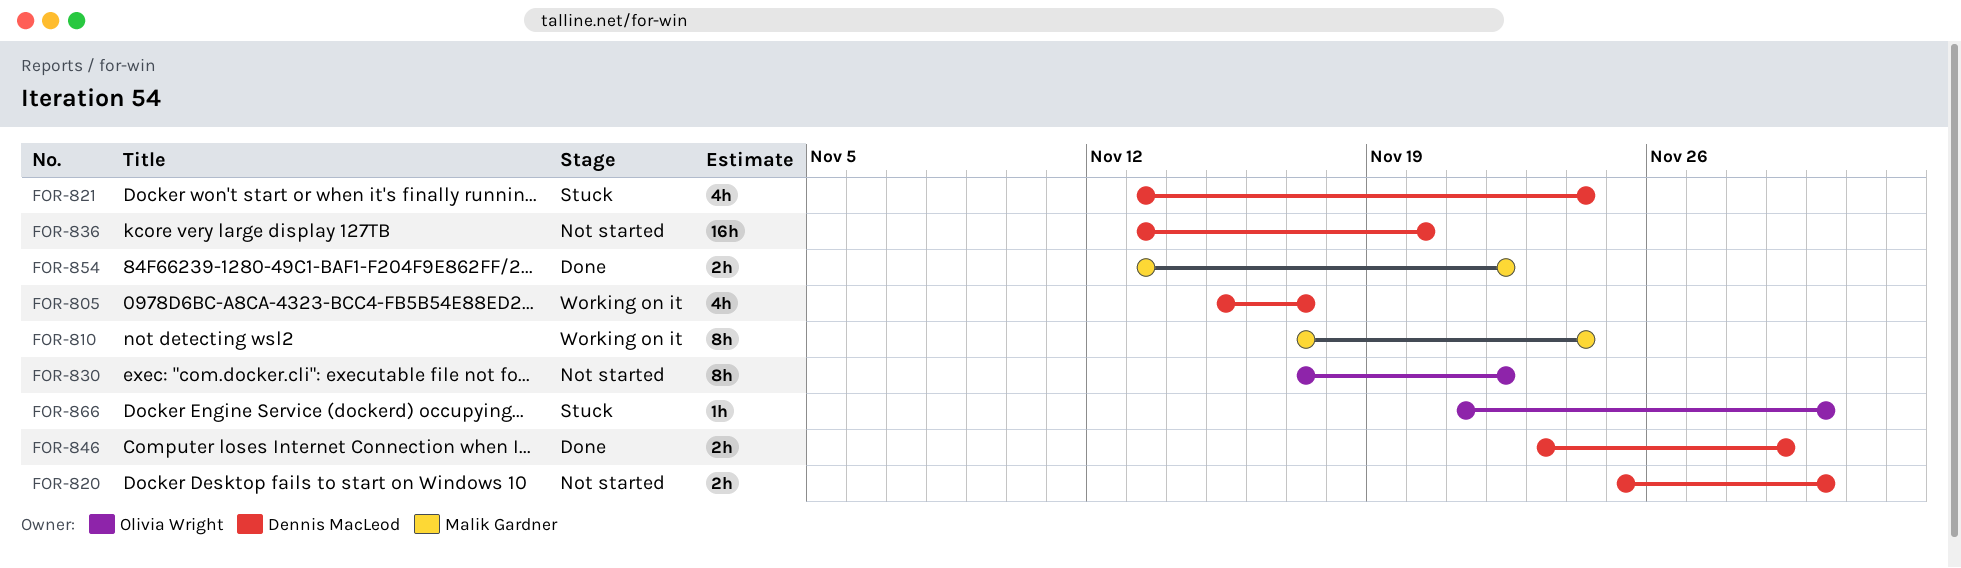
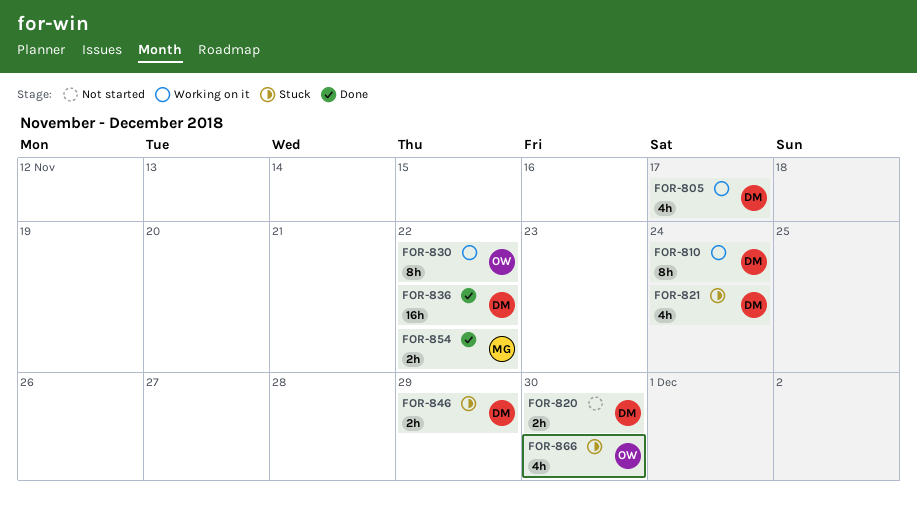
FOR-810, owner: Malik Gardner -> Dennis MacLeod
FOR-830, status: Not started -> Working on it
FOR-836, status: Not started -> Done
FOR-836, due: Nov 20 -> Nov 22
FOR-846, status: Done -> Stuck
FOR-866, estimate: 1h -> 4h

